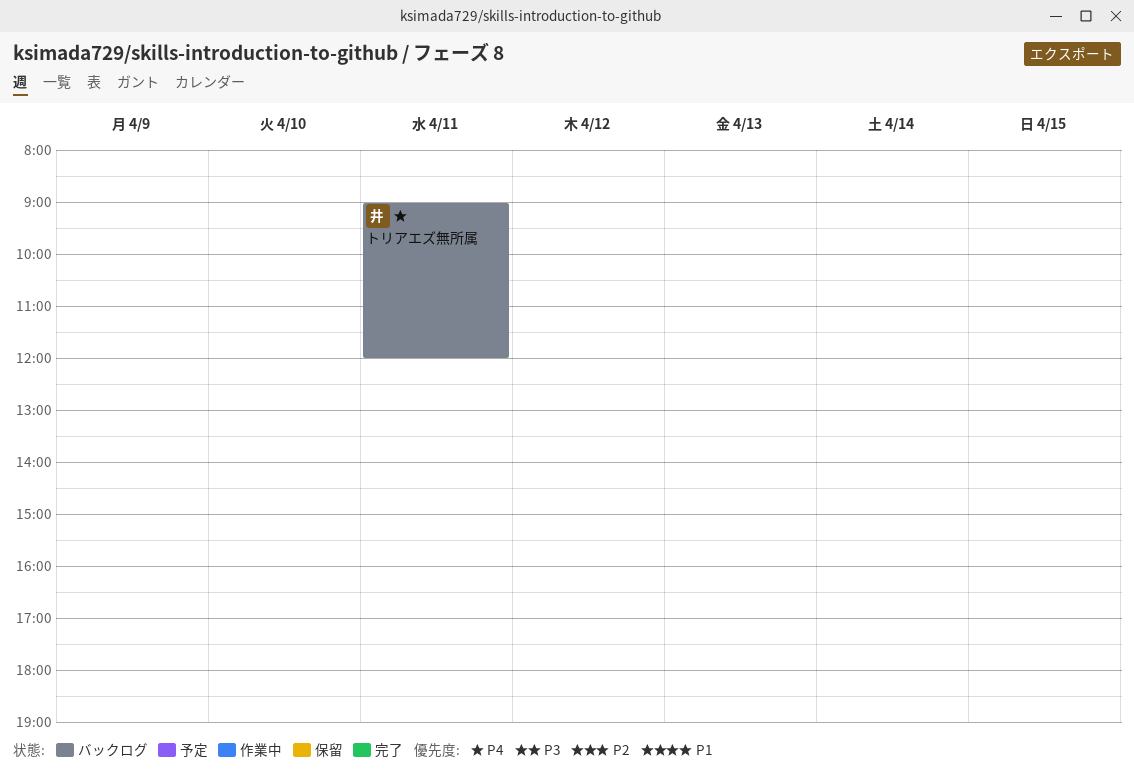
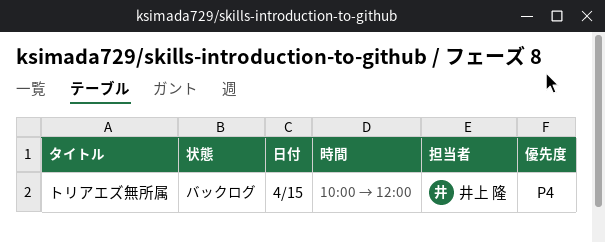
トリアエズ無所属, day: Apr 11 -> Apr 15
トリアエズ無所属, begins: 09:00 -> 10:00

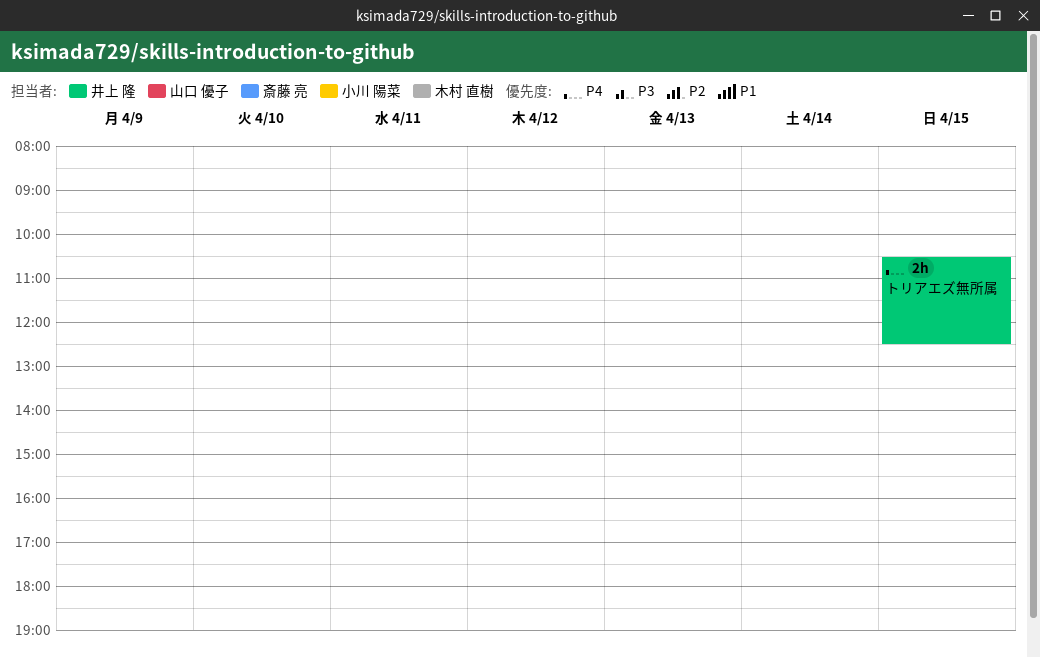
トリアエズ無所属, begins: 10:00 -> 10:30
トリアエズ無所属, ends: 12:00 -> 12:30

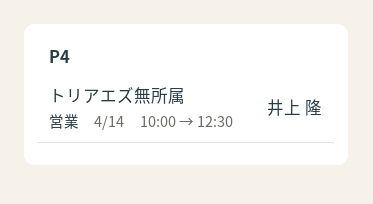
トリアエズ無所属, day: Apr 15 -> Apr 14
トリアエズ無所属, begins: 10:30 -> 10:00

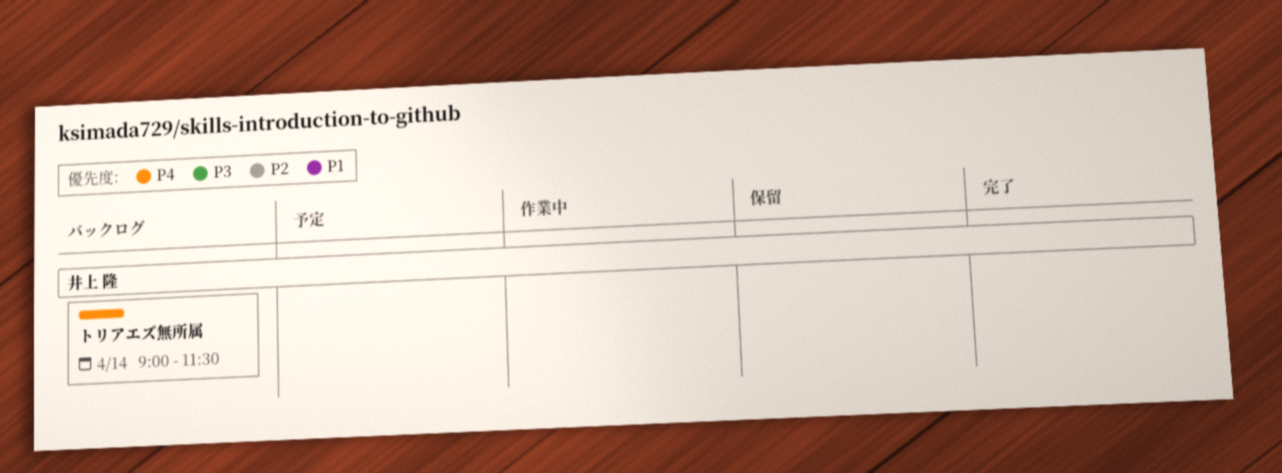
トリアエズ無所属, begins: 10:00 -> 09:00
トリアエズ無所属, ends: 12:30 -> 11:30

